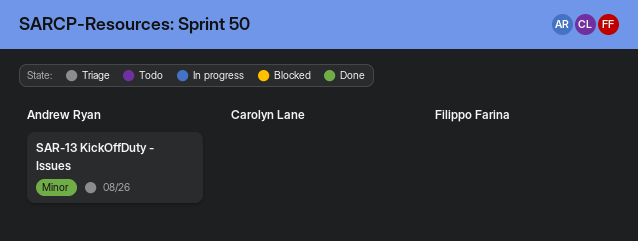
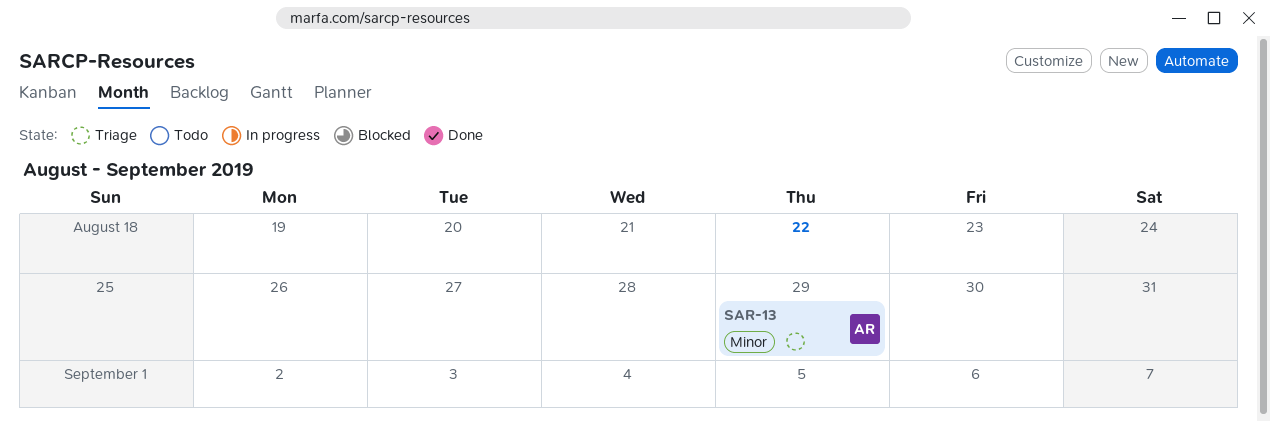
SAR-13, due: Aug 26 -> Aug 29

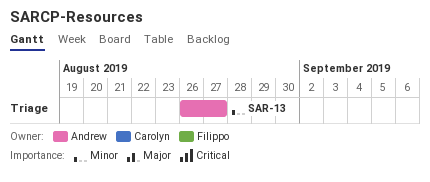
SAR-13, due: Aug 29 -> Aug 27

